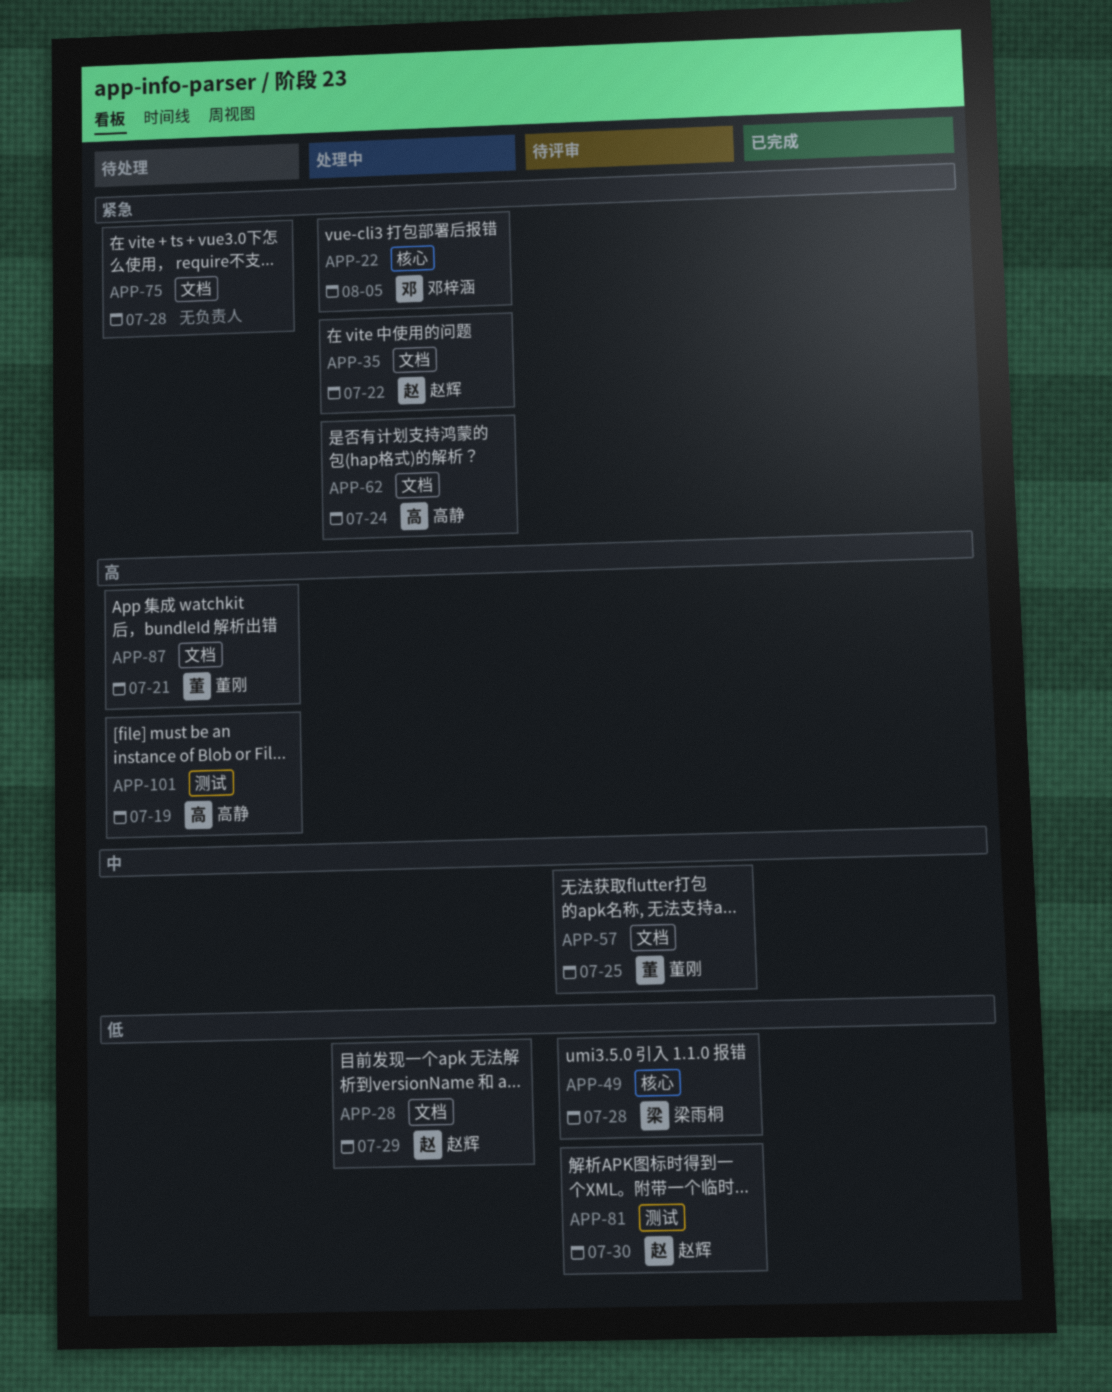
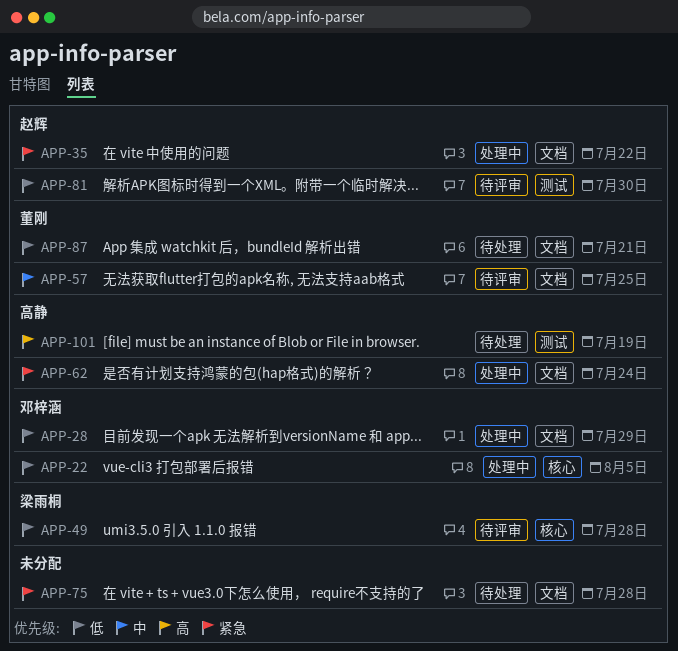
APP-22, priority: 紧急 -> 低
APP-28, owner: 赵辉 -> 邓梓涵
APP-87, priority: 高 -> 低

